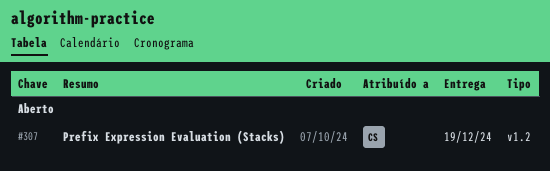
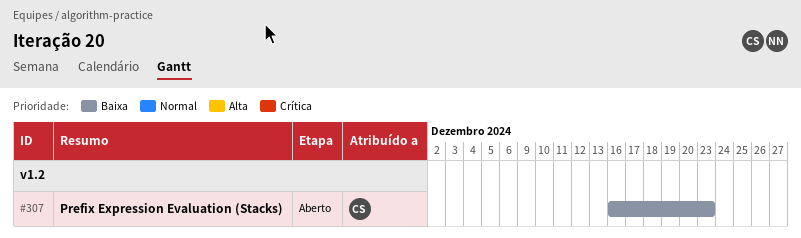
#307, due: Dec 19 -> Dec 23

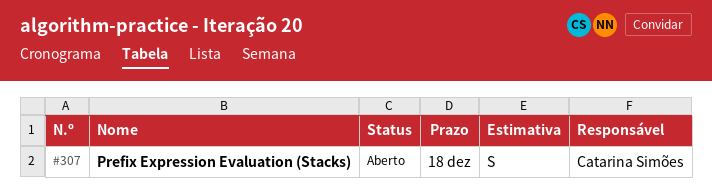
#307, due: Dec 23 -> Dec 18

